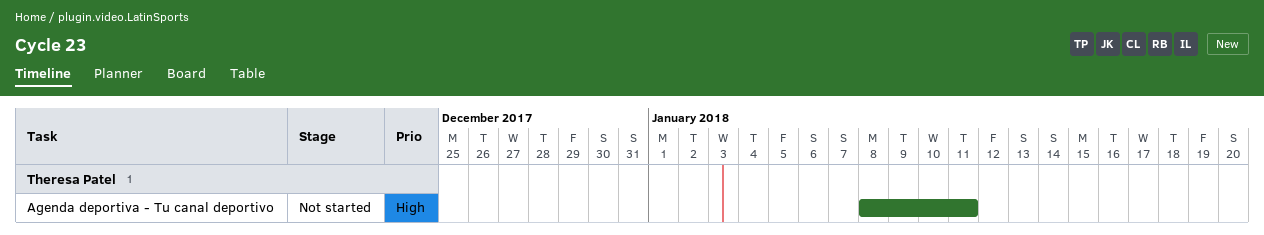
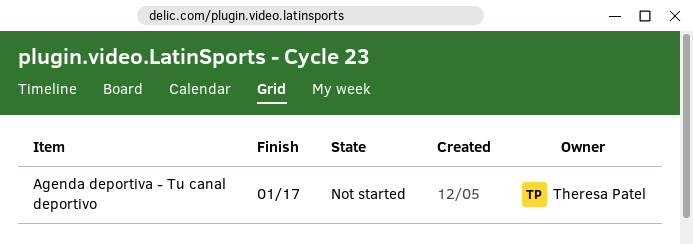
Agenda deportiva - Tu canal deportivo, due: Jan 11 -> Jan 17

